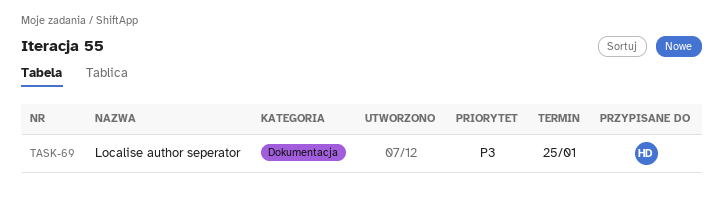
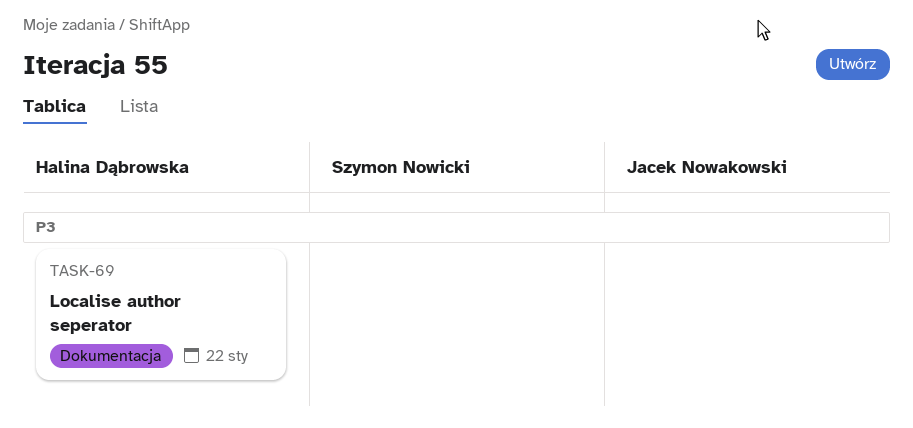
TASK-69, due: Jan 25 -> Jan 22

